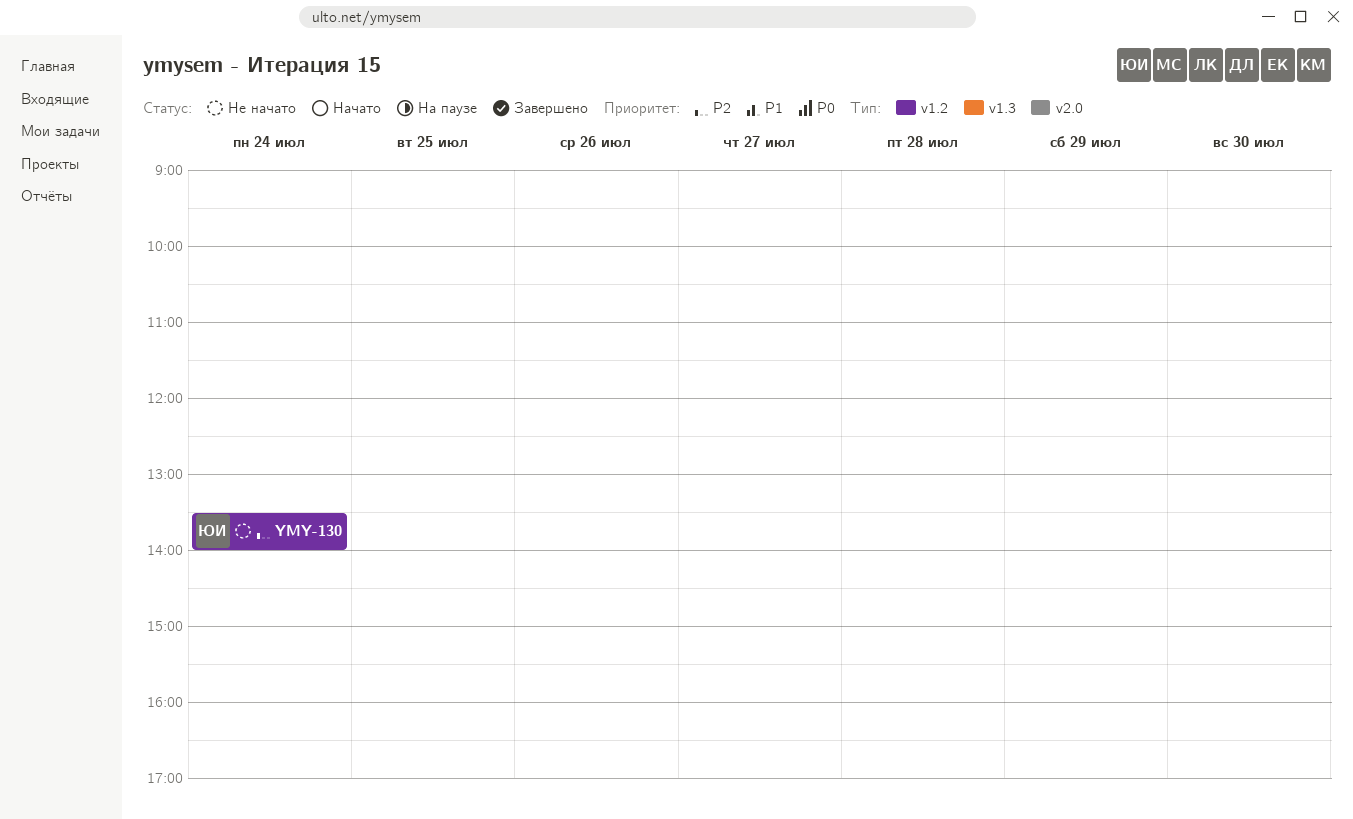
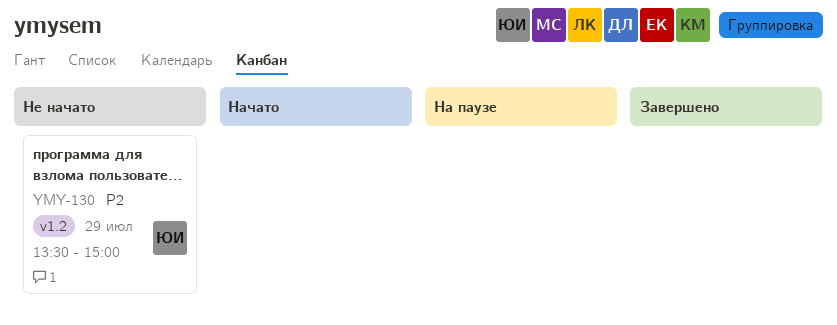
YMY-130, day: Jul 24 -> Jul 29
YMY-130, ends: 14:00 -> 15:00

